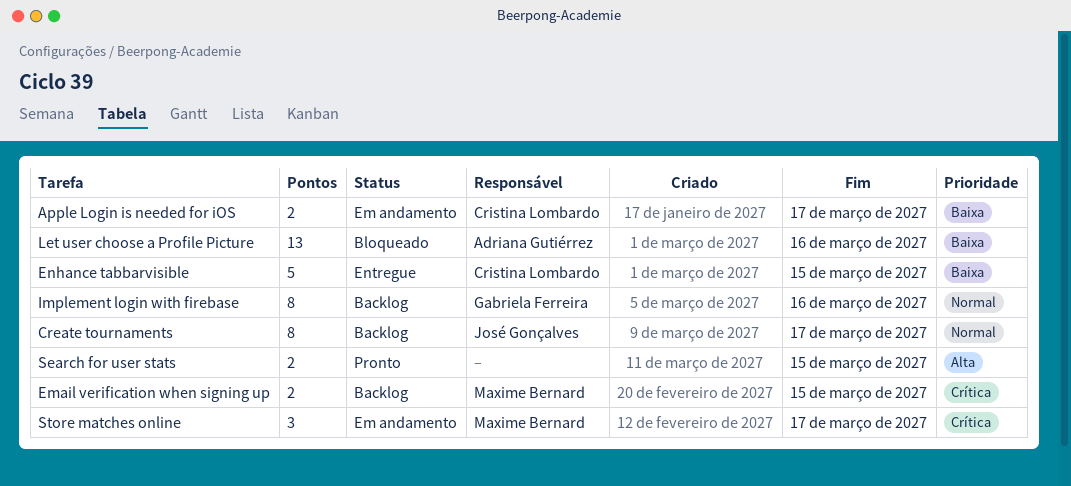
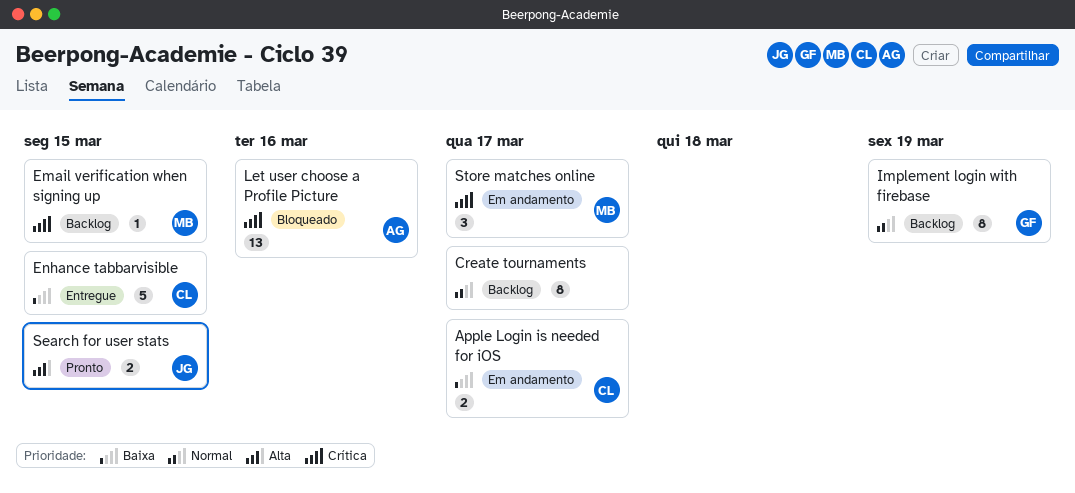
Create tournaments, owner: José Gonçalves -> none
Email verification when signing up, estimate: 2 -> 1
Implement login with firebase, due: Mar 16 -> Mar 19
Let user choose a Profile Picture, priority: Baixa -> Crítica
Search for user stats, owner: none -> José Gonçalves

